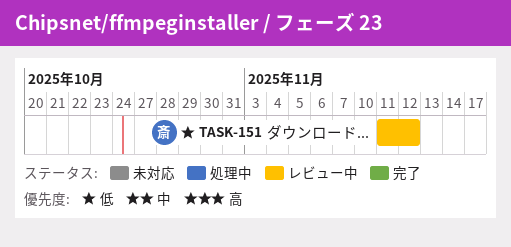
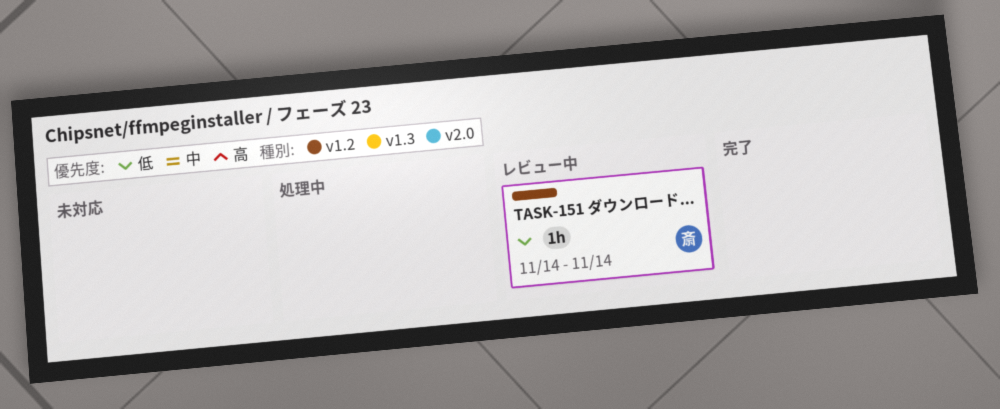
TASK-151, start: Nov 11 -> Nov 14
TASK-151, due: Nov 12 -> Nov 14

